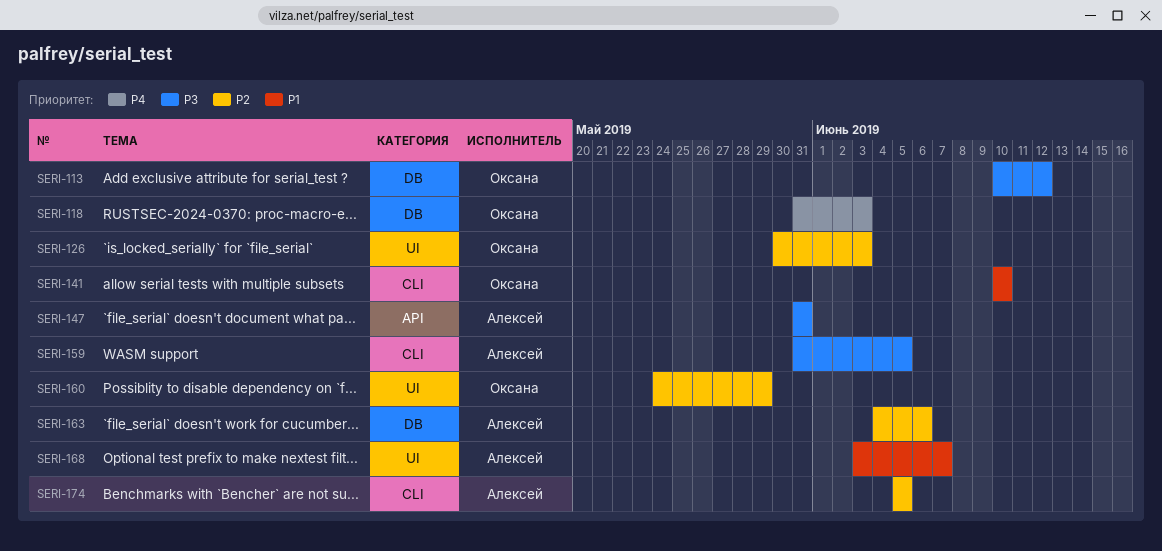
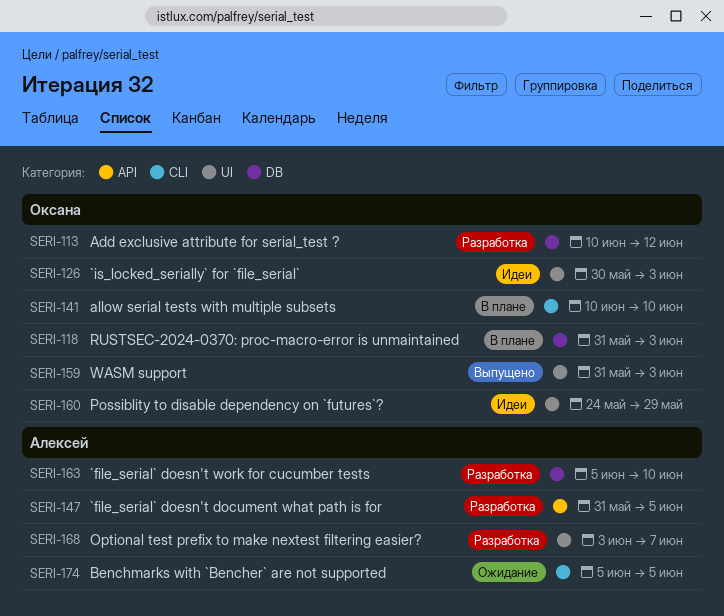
SERI-147, due: May 31 -> Jun 5
SERI-159, owner: Алексей -> Оксана
SERI-159, label: CLI -> UI
SERI-159, due: Jun 5 -> Jun 3
SERI-163, start: Jun 4 -> Jun 5
SERI-163, due: Jun 6 -> Jun 10

